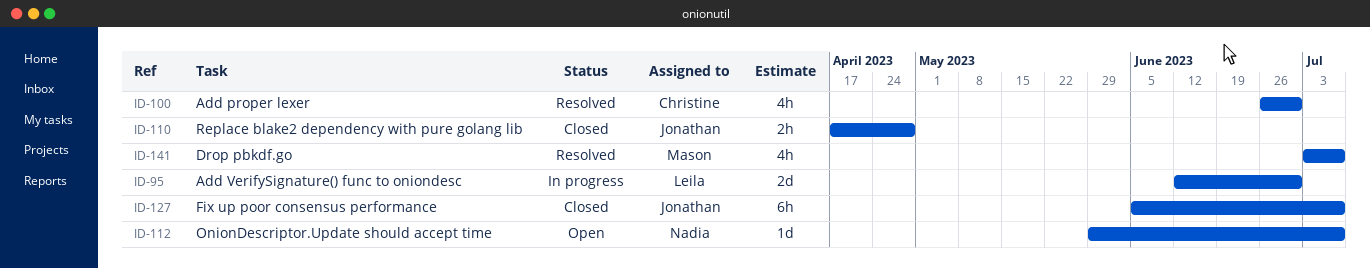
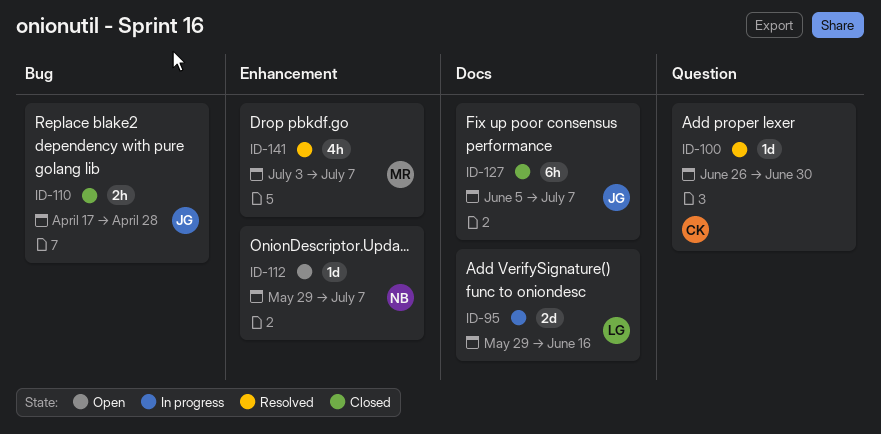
ID-95, start: Jun 12 -> May 29
ID-95, due: Jun 30 -> Jun 16
ID-100, estimate: 4h -> 1d

